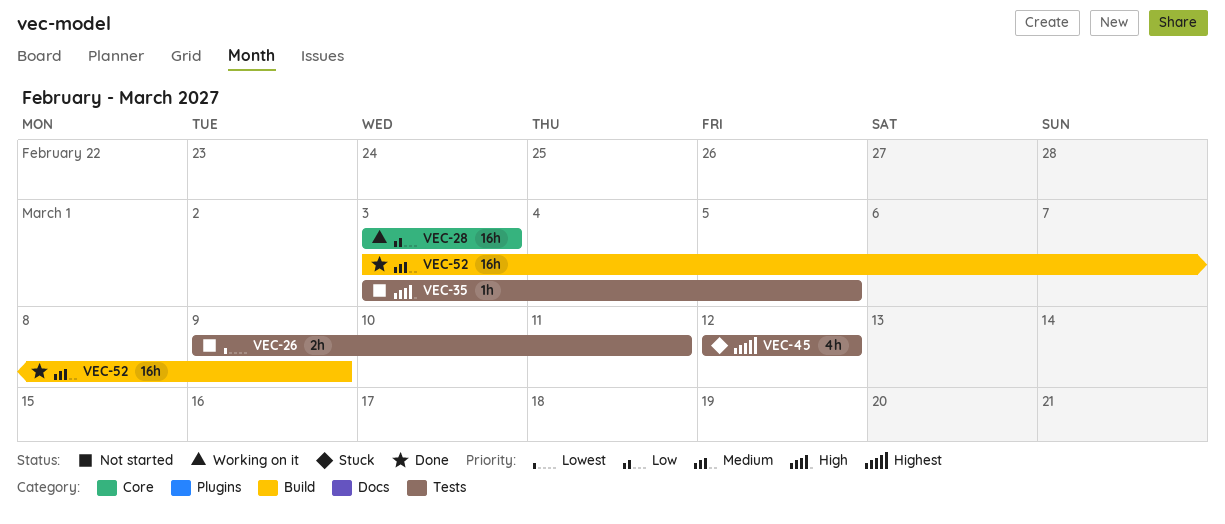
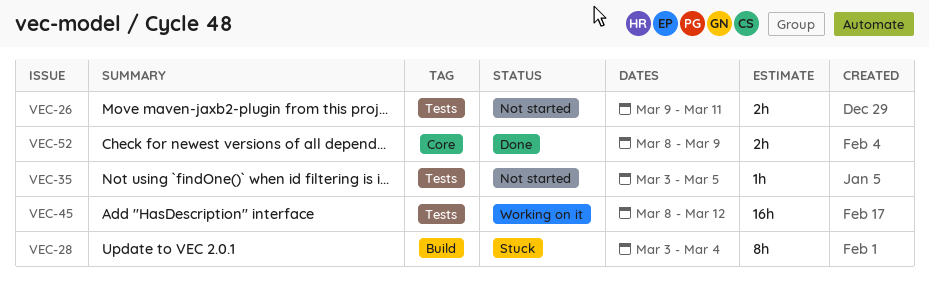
VEC-28, status: Working on it -> Stuck
VEC-28, label: Core -> Build
VEC-28, estimate: 16h -> 8h
VEC-28, due: Mar 3 -> Mar 4
VEC-45, status: Stuck -> Working on it
VEC-45, estimate: 4h -> 16h
VEC-45, start: Mar 12 -> Mar 8
VEC-52, label: Build -> Core
VEC-52, estimate: 16h -> 2h
VEC-52, start: Mar 3 -> Mar 8

